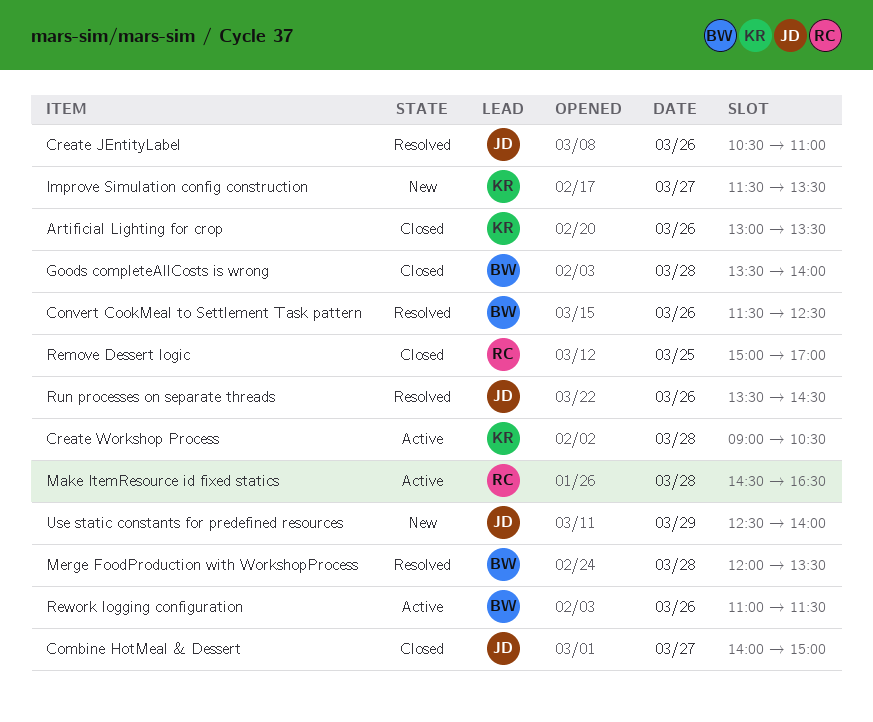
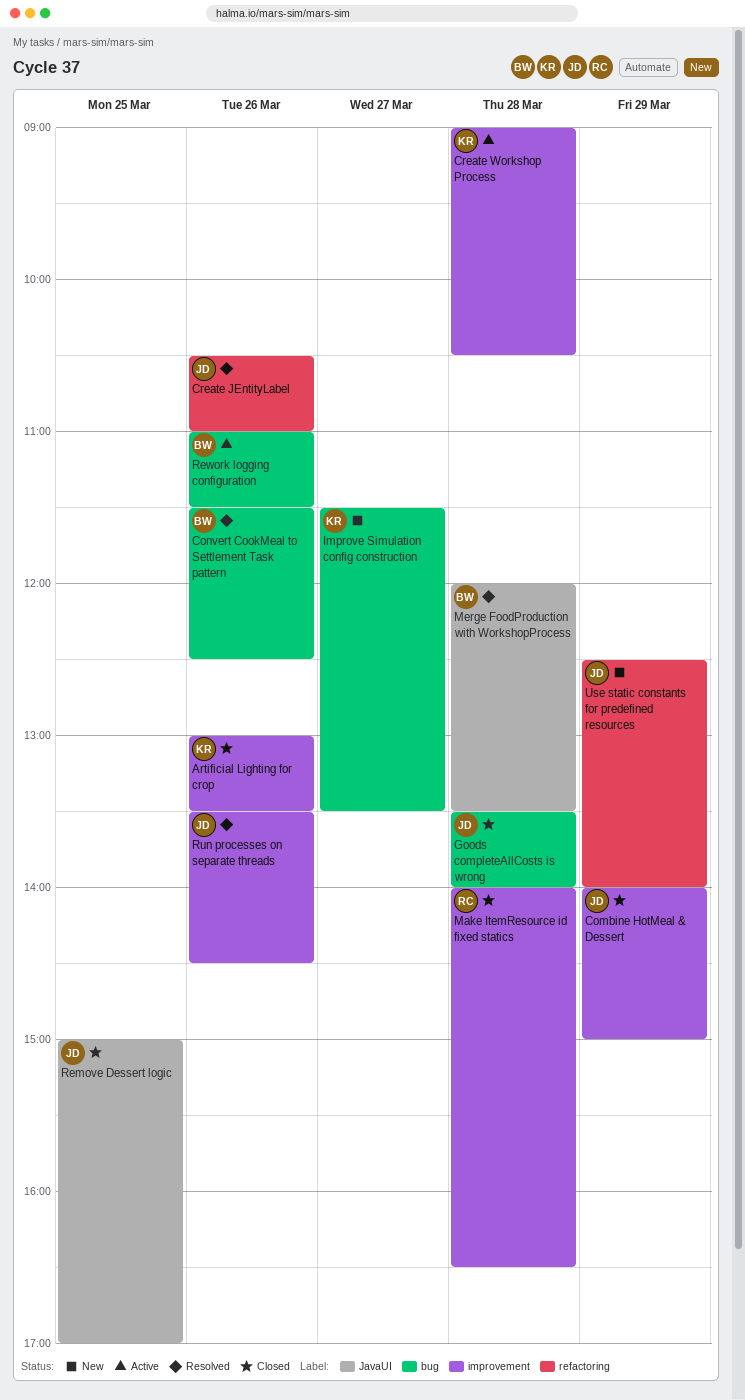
Combine HotMeal & Dessert, day: Mar 27 -> Mar 29
Goods completeAllCosts is wrong, owner: BW -> JD
Make ItemResource id fixed statics, status: Active -> Closed
Make ItemResource id fixed statics, begins: 14:30 -> 14:00
Remove Dessert logic, owner: RC -> JD

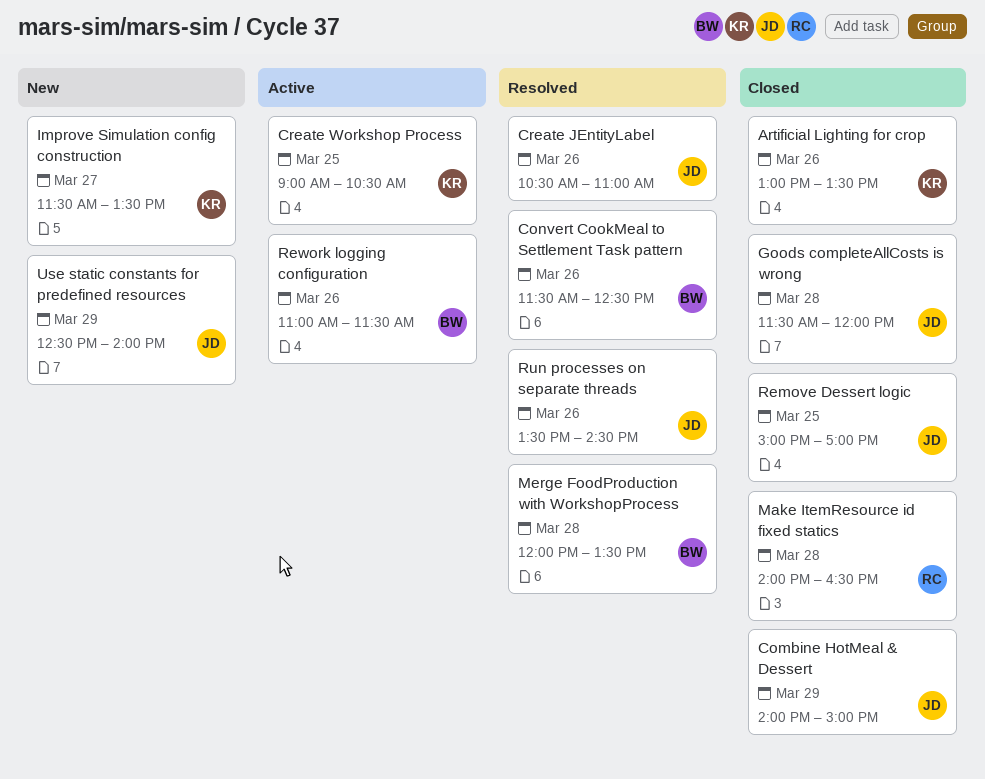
Create Workshop Process, day: Mar 28 -> Mar 25
Goods completeAllCosts is wrong, begins: 13:30 -> 11:30
Goods completeAllCosts is wrong, ends: 14:00 -> 12:00

